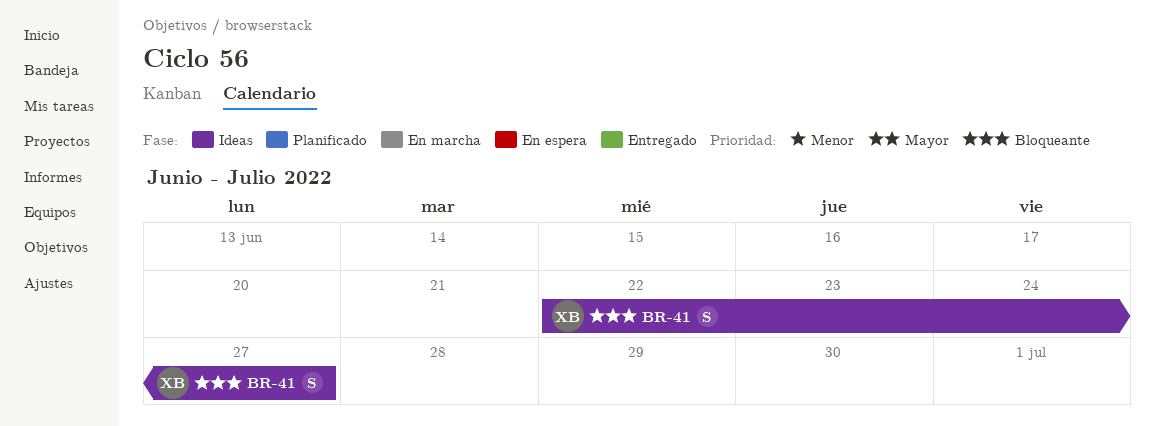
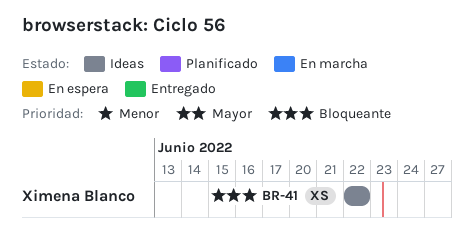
BR-41, estimate: S -> XS
BR-41, due: Jun 27 -> Jun 22

